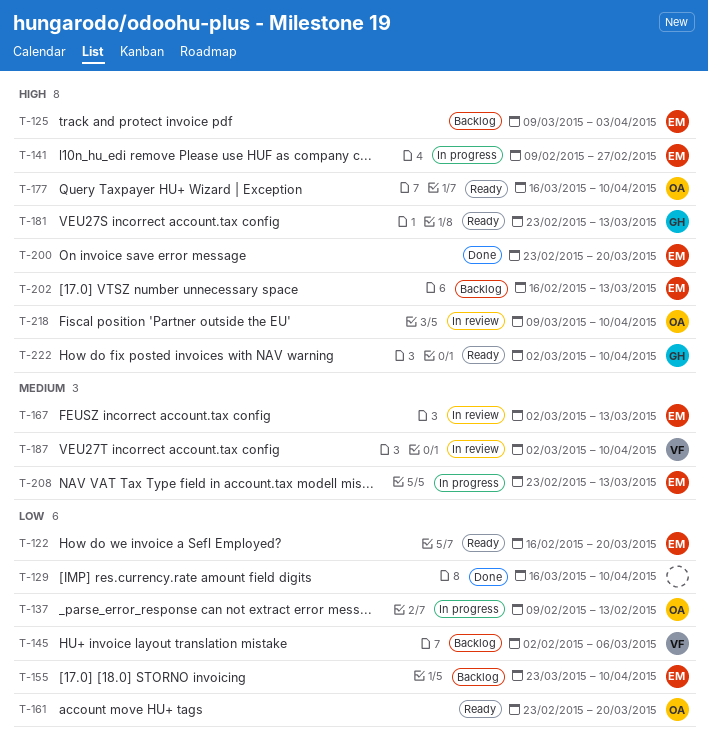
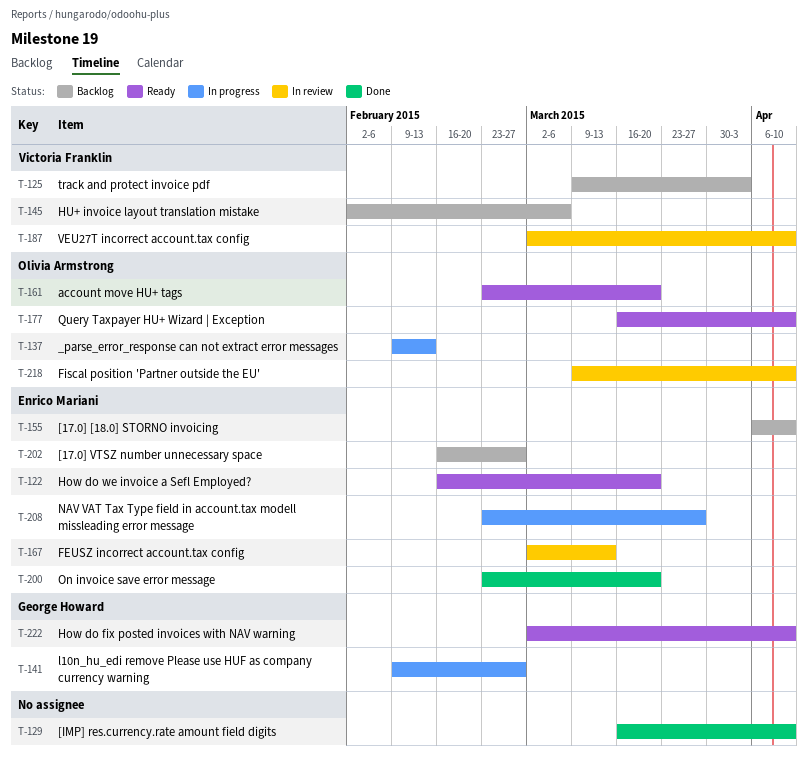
T-125, owner: Enrico Mariani -> Victoria Franklin
T-141, owner: Enrico Mariani -> George Howard
T-155, start: Mar 23 -> Apr 6
T-181: present -> none
T-202, due: Mar 13 -> Feb 27
T-208, due: Mar 13 -> Mar 27

